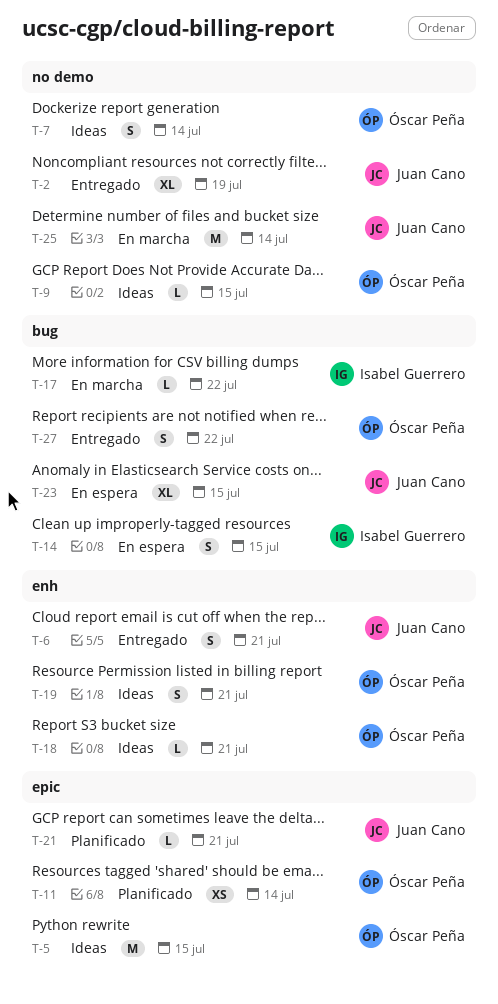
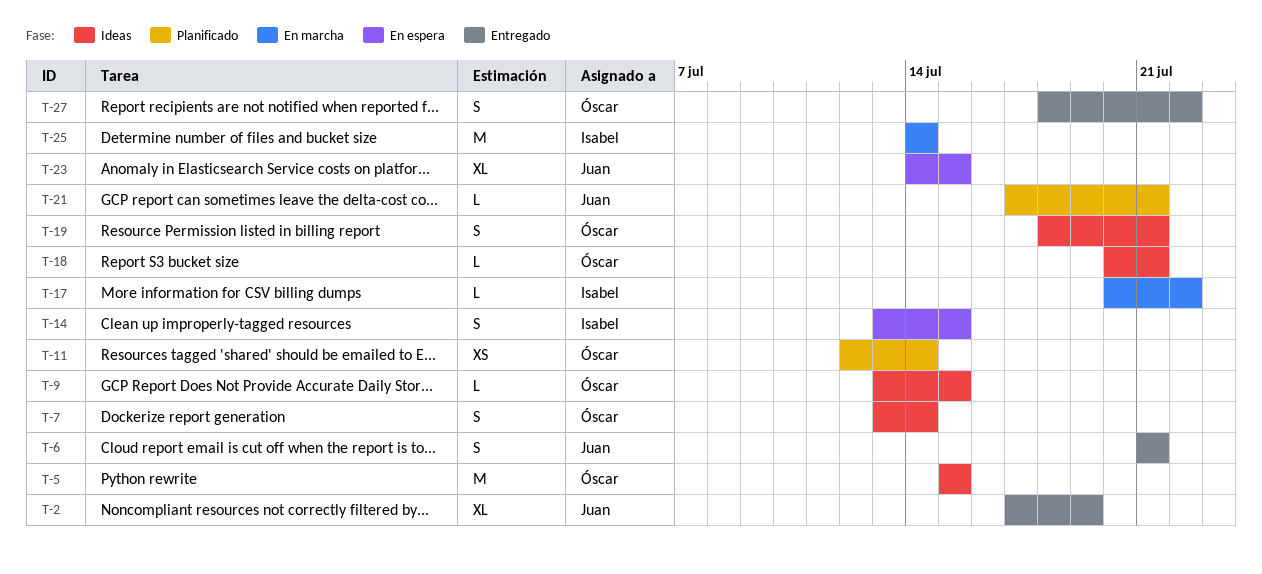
T-25, owner: Juan Cano -> Isabel Guerrero

